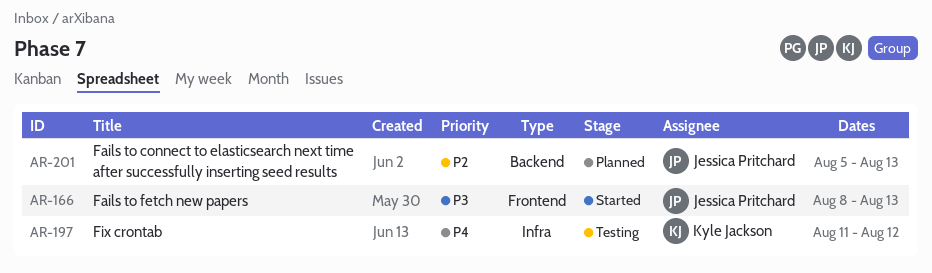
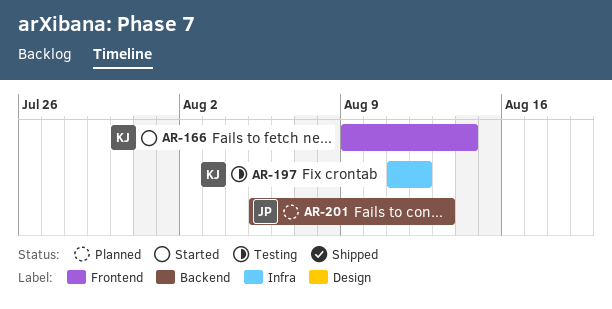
AR-166, owner: Jessica Pritchard -> Kyle Jackson
AR-166, start: Aug 8 -> Aug 9
AR-166, due: Aug 13 -> Aug 14

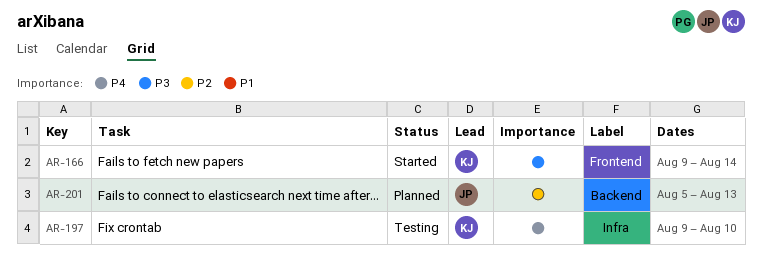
AR-197, start: Aug 11 -> Aug 9
AR-197, due: Aug 12 -> Aug 10

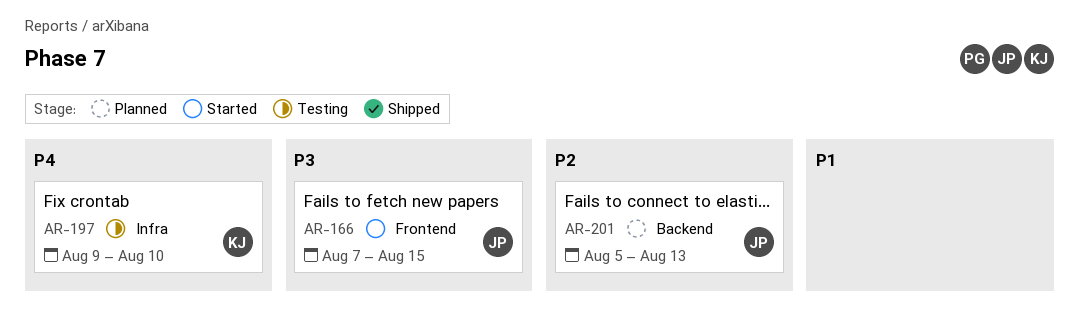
AR-166, owner: KJ -> JP
AR-166, start: Aug 9 -> Aug 7
AR-166, due: Aug 14 -> Aug 15

